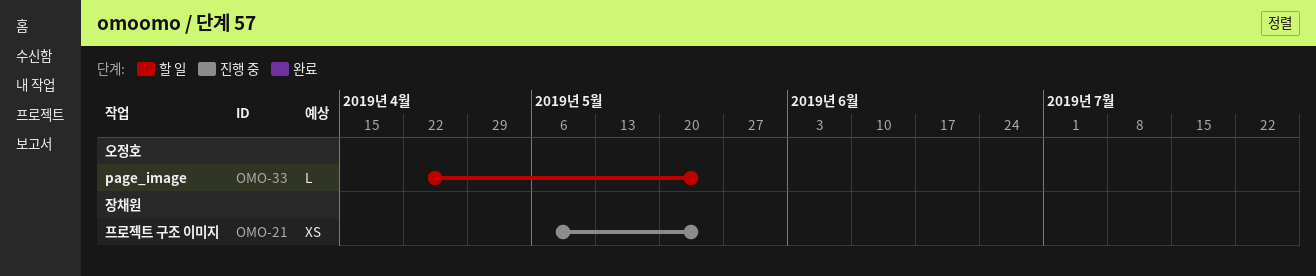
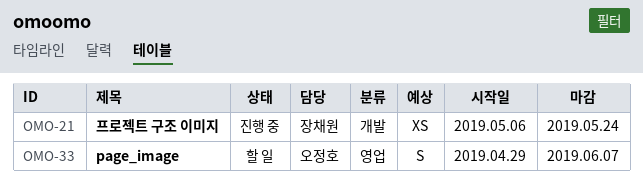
OMO-33, estimate: L -> S
OMO-33, start: Apr 22 -> Apr 29
OMO-33, due: May 24 -> Jun 7

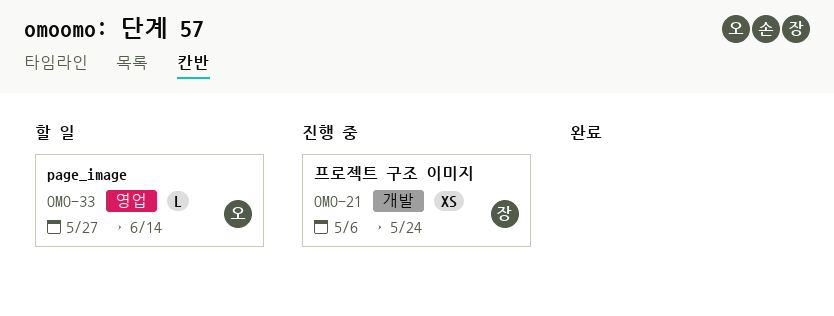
OMO-33, estimate: S -> L
OMO-33, start: Apr 29 -> May 27
OMO-33, due: Jun 7 -> Jun 14

